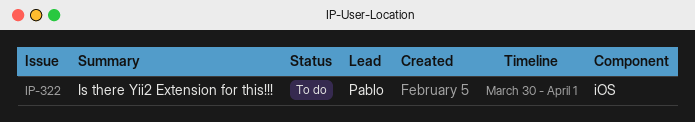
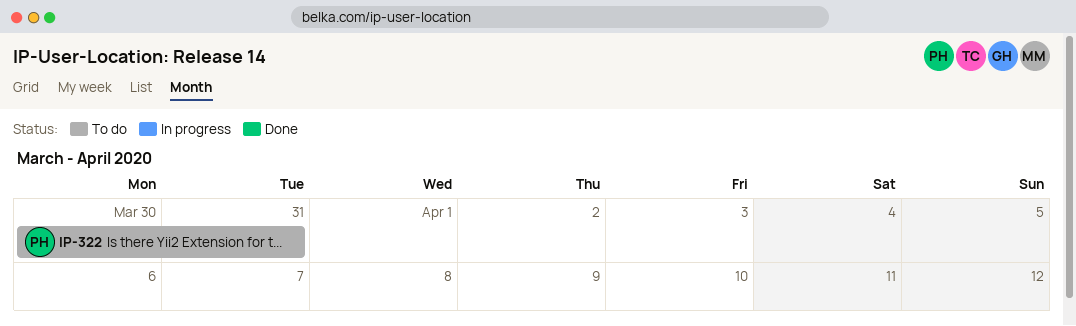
IP-322, due: Apr 1 -> Mar 31

